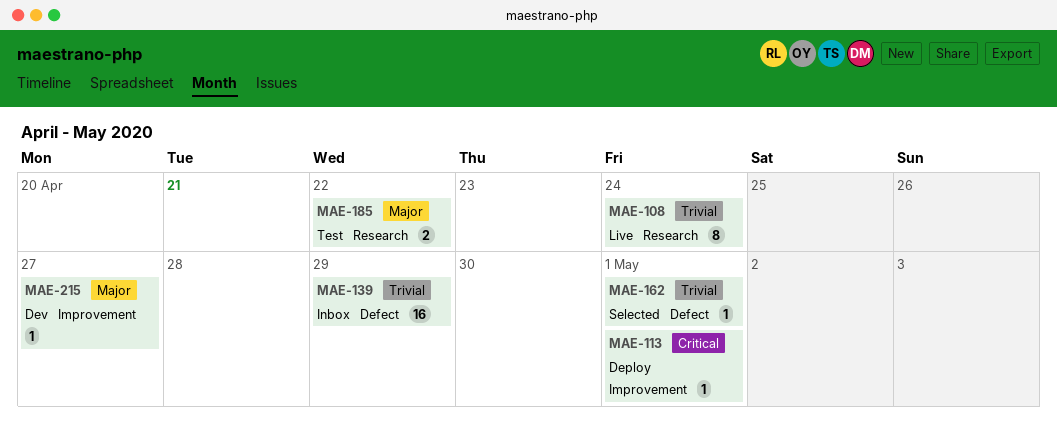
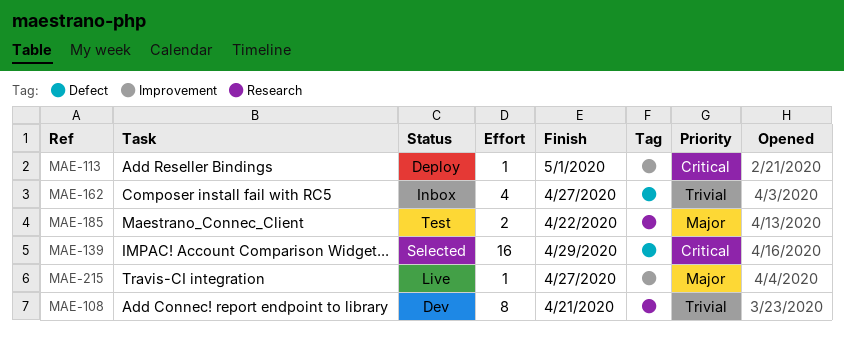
MAE-108, status: Live -> Dev
MAE-108, due: Apr 24 -> Apr 21
MAE-139, status: Inbox -> Selected
MAE-139, priority: Trivial -> Critical
MAE-162, status: Selected -> Inbox
MAE-162, estimate: 1 -> 4
MAE-162, due: May 1 -> Apr 27
MAE-215, status: Dev -> Live

